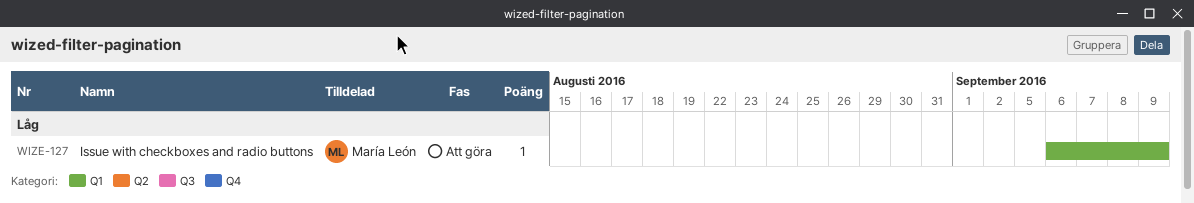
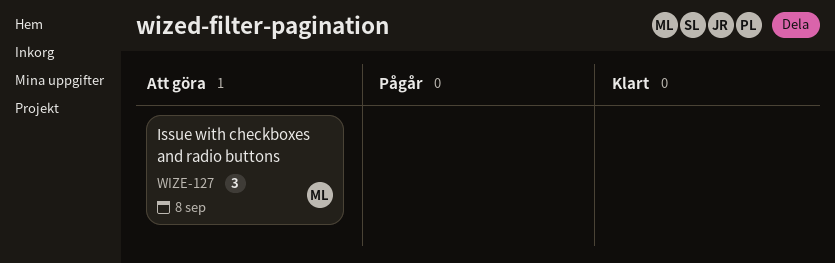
WIZE-127, estimate: 1 -> 3
WIZE-127, due: Sep 9 -> Sep 8

